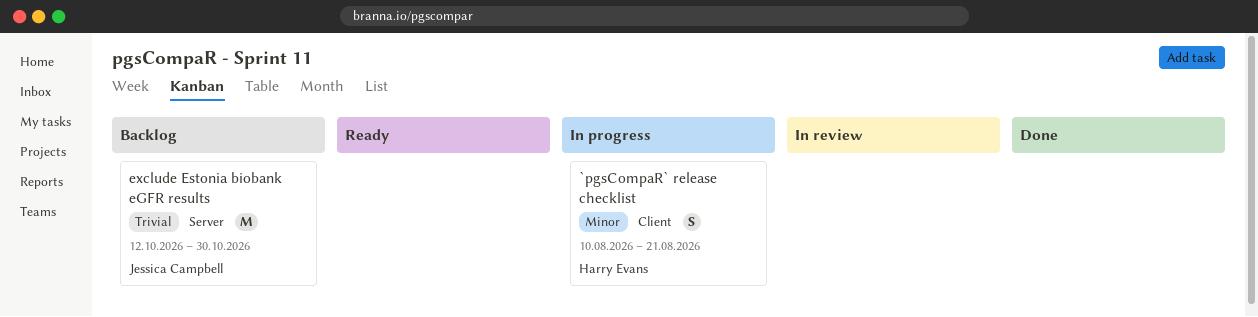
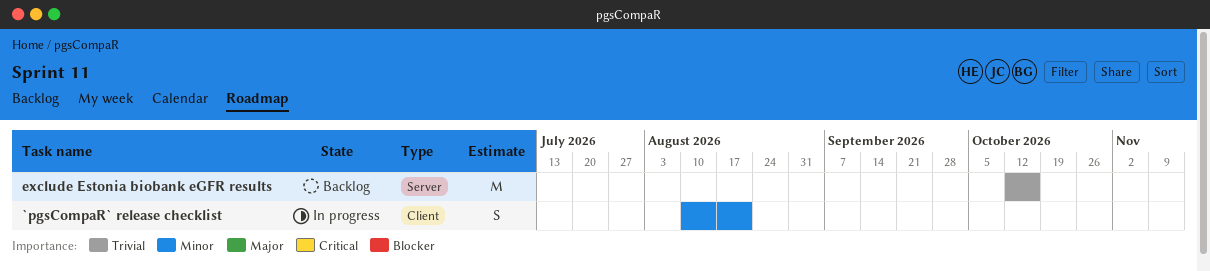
exclude Estonia biobank eGFR results, due: Oct 30 -> Oct 16

